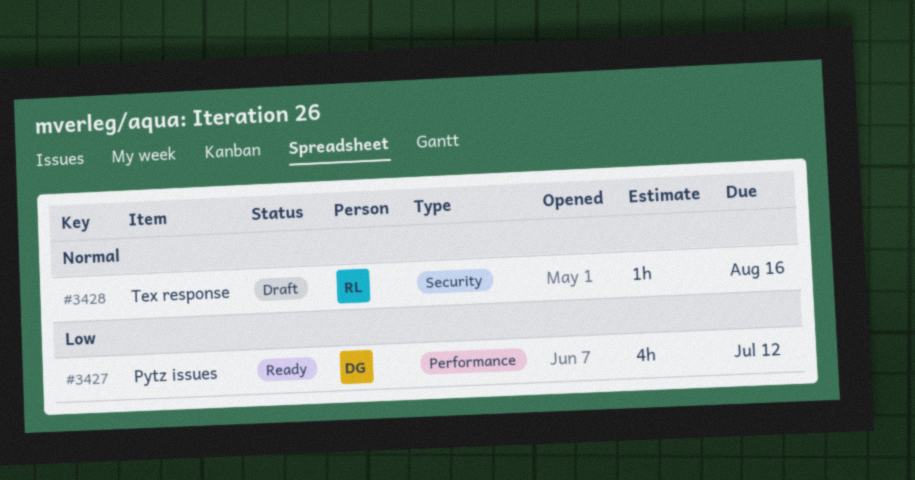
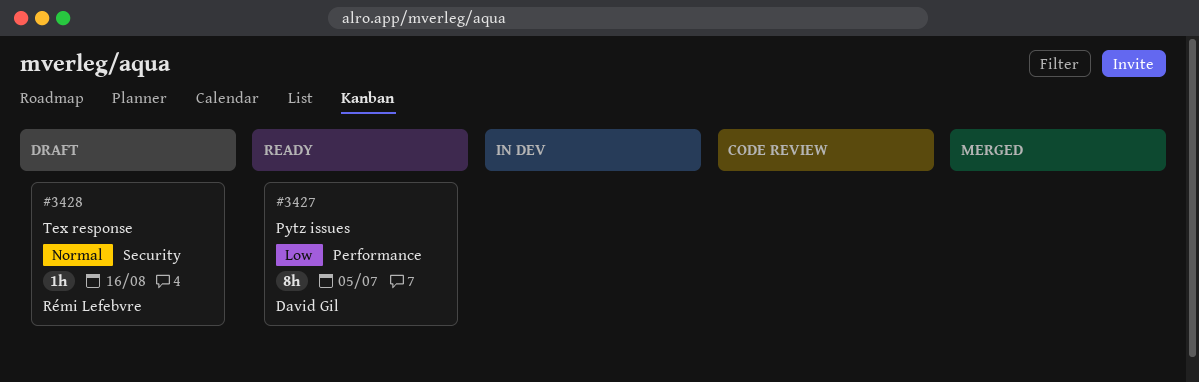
#3427, estimate: 4h -> 8h
#3427, due: Jul 12 -> Jul 5

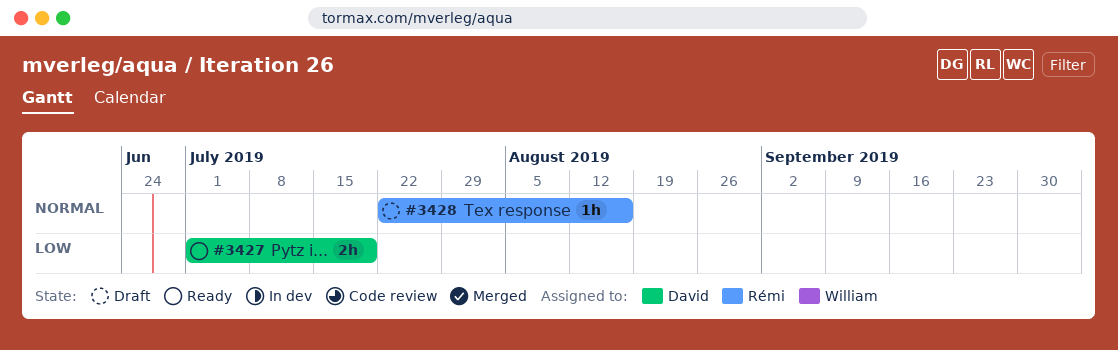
#3427, estimate: 8h -> 2h
#3427, due: Jul 5 -> Jul 19

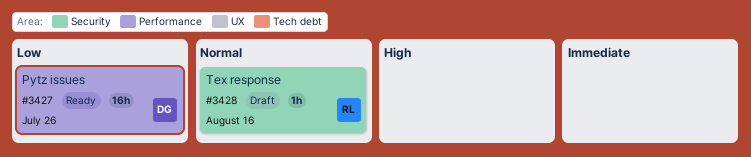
#3427, estimate: 2h -> 16h
#3427, due: Jul 19 -> Jul 26

